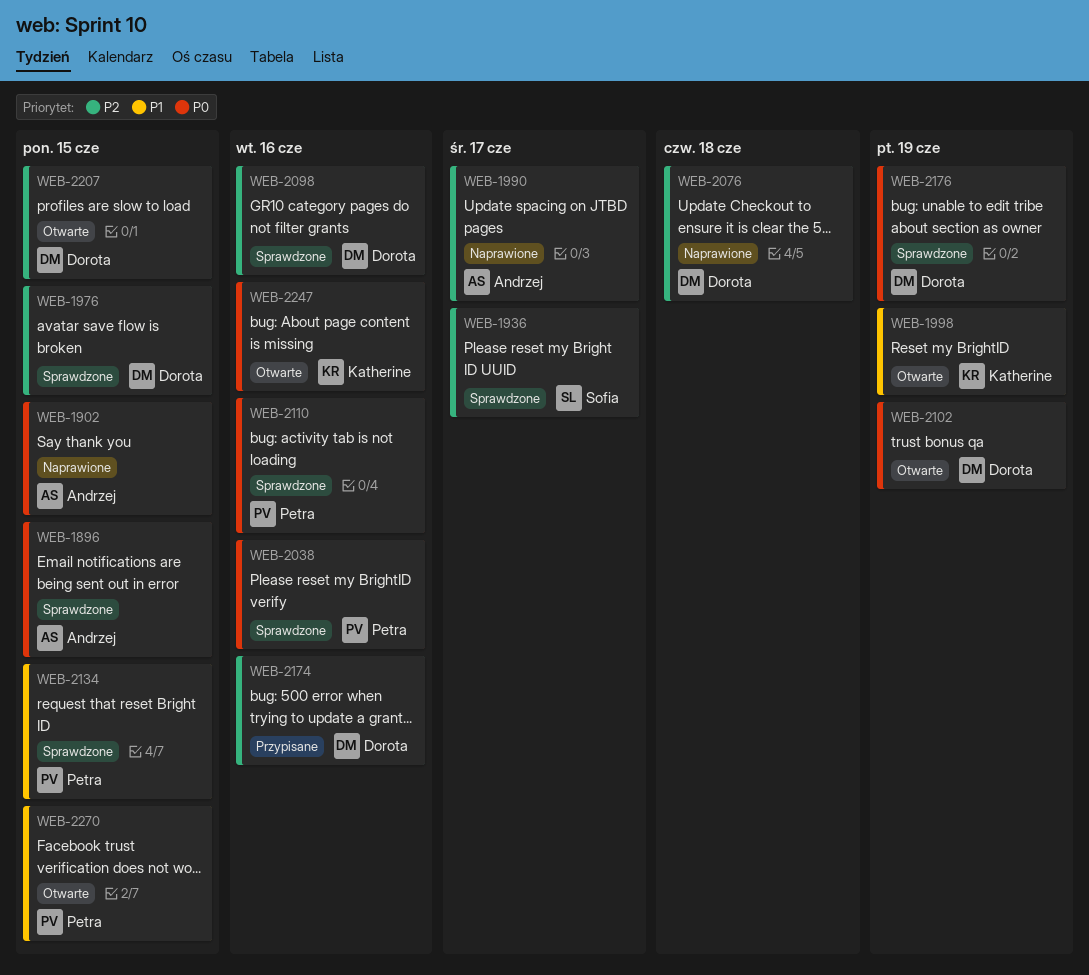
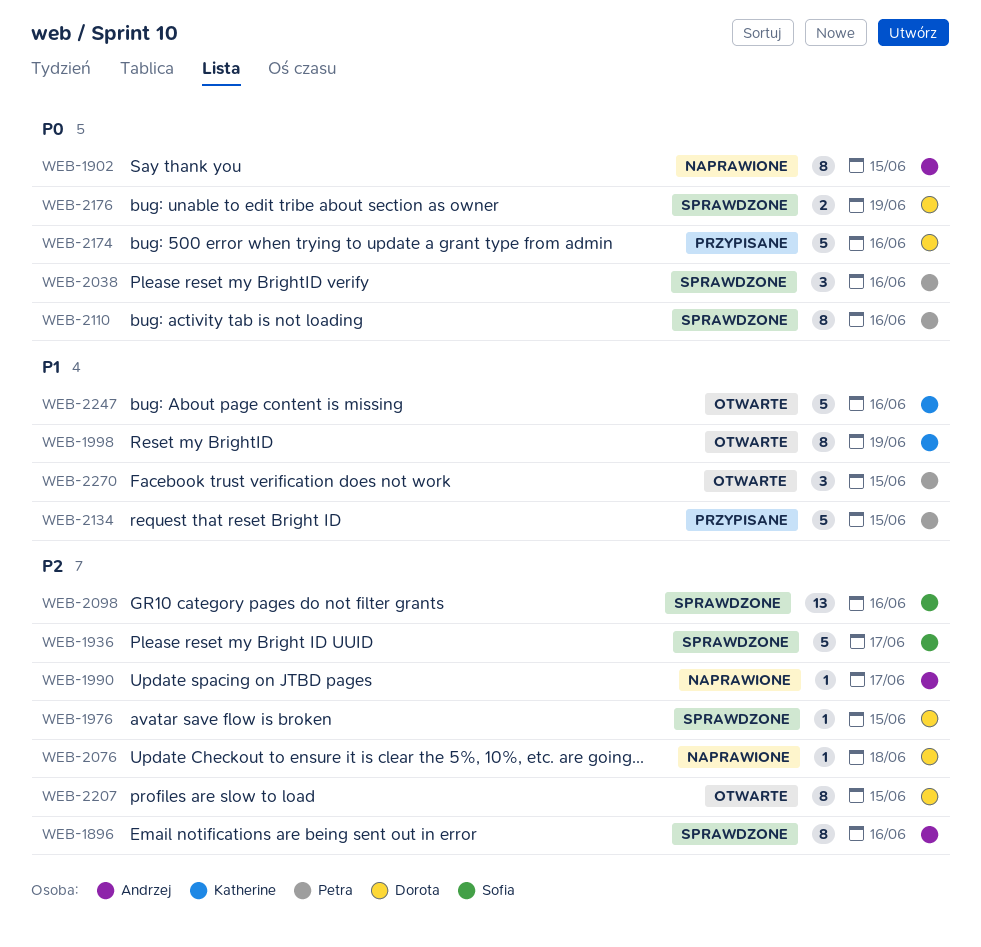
WEB-1896, priority: P0 -> P2
WEB-1896, due: Jun 15 -> Jun 16
WEB-2098, owner: Dorota -> Sofia
WEB-2102: present -> none
WEB-2134, status: Sprawdzone -> Przypisane
WEB-2174, priority: P2 -> P0
WEB-2247, priority: P0 -> P1

